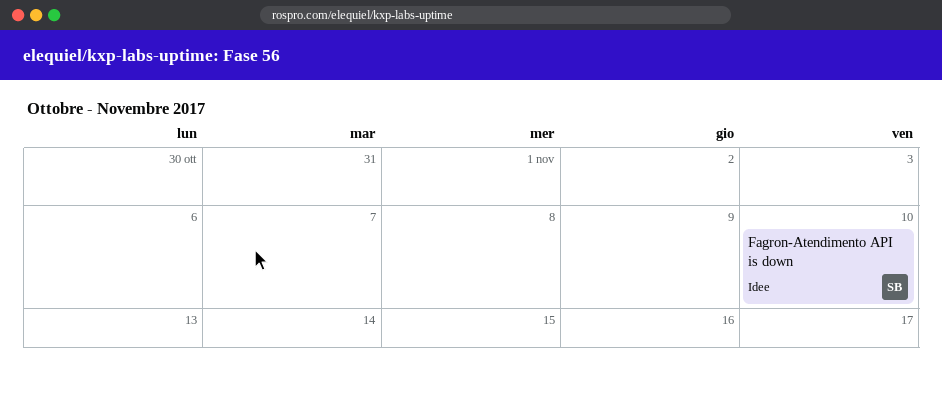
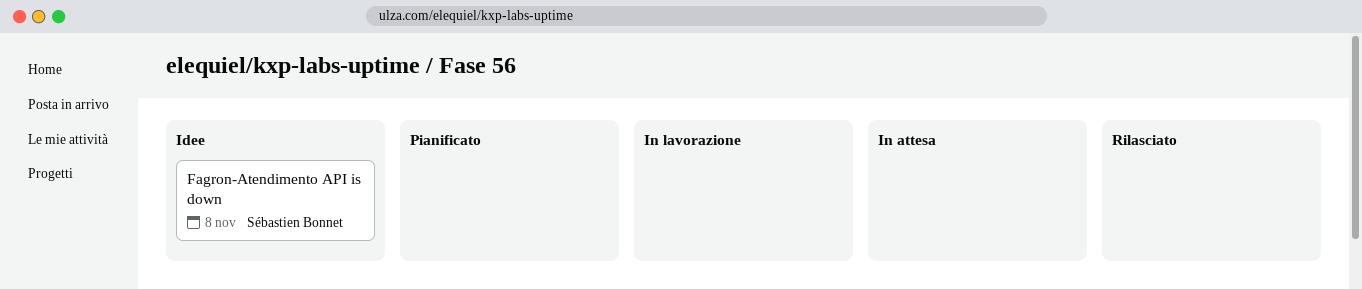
Fagron-Atendimento API is down, due: Nov 10 -> Nov 8

